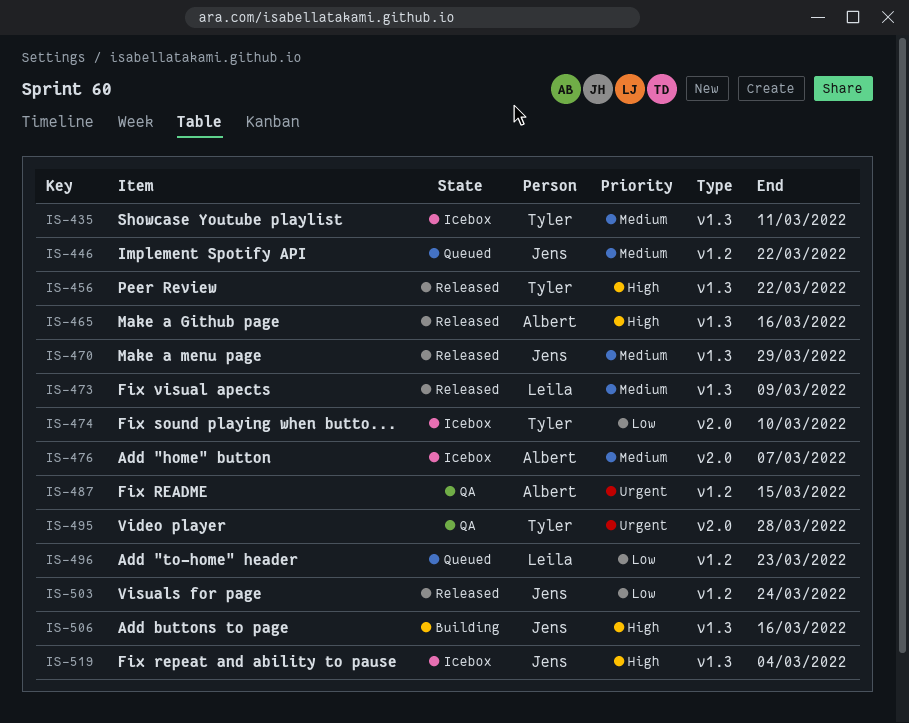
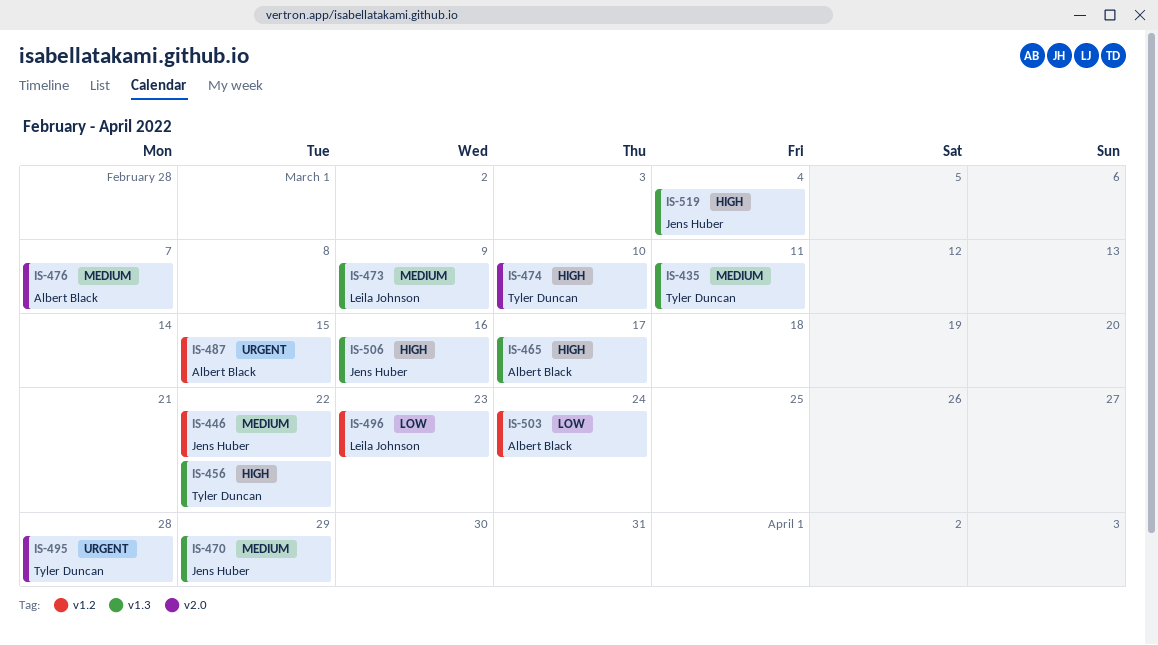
IS-465, due: Mar 16 -> Mar 17
IS-474, priority: Low -> High
IS-503, owner: Jens Huber -> Albert Black

